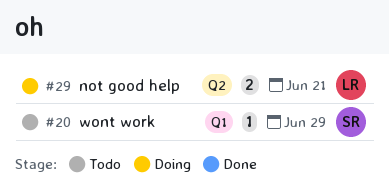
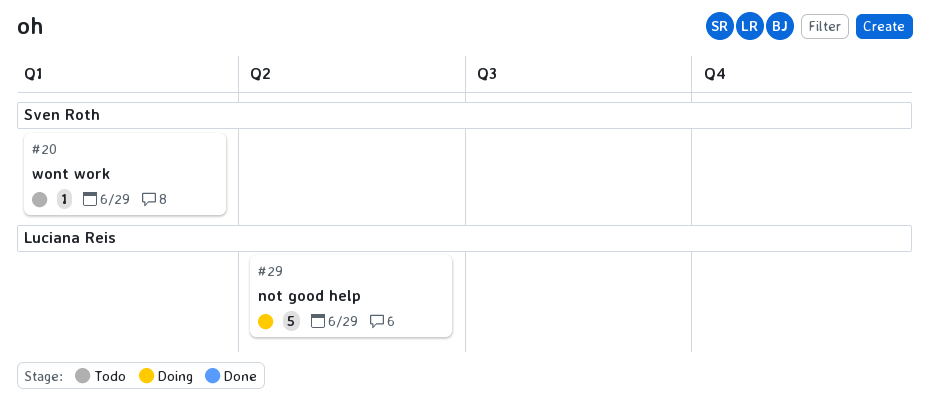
#29, estimate: 2 -> 5
#29, due: Jun 21 -> Jun 29

